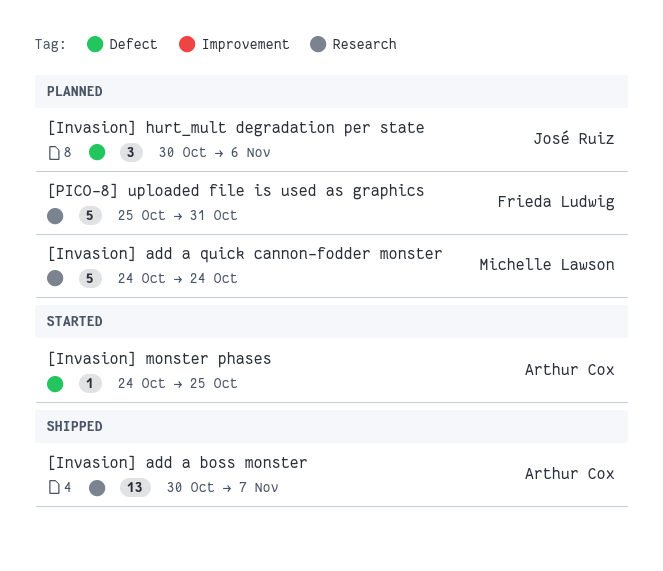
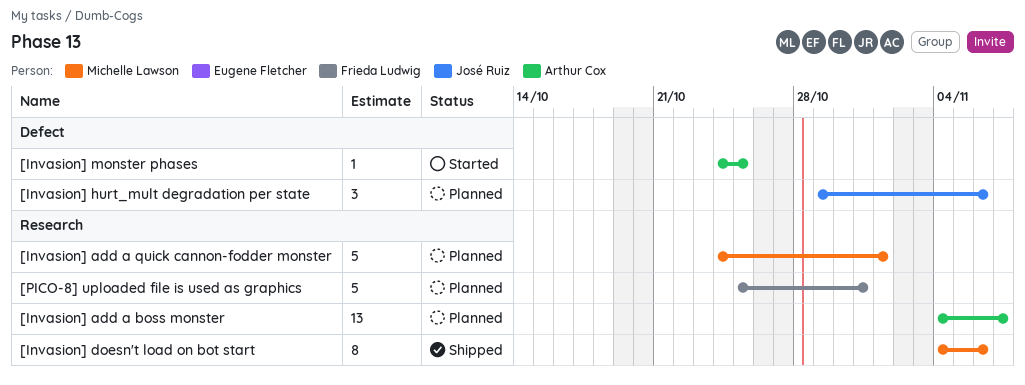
[Invasion] add a boss monster, status: Shipped -> Planned
[Invasion] add a boss monster, start: Oct 30 -> Nov 4
[Invasion] add a quick cannon-fodder monster, due: Oct 24 -> Nov 1
[Invasion] doesn't load on bot start: none -> present
[Invasion] hurt_mult degradation per state, start: Oct 30 -> Oct 29

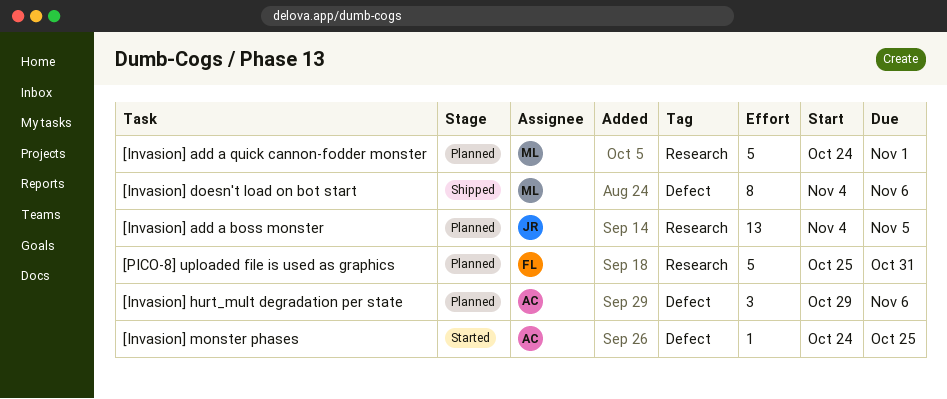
[Invasion] add a boss monster, owner: Arthur Cox -> José Ruiz
[Invasion] add a boss monster, due: Nov 7 -> Nov 5
[Invasion] doesn't load on bot start, label: Research -> Defect
[Invasion] hurt_mult degradation per state, owner: José Ruiz -> Arthur Cox

